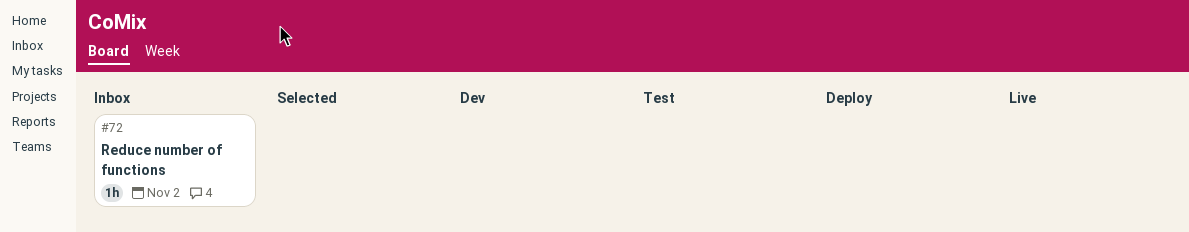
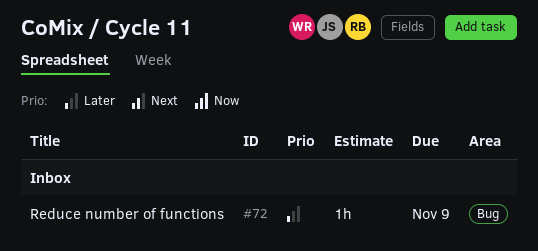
#72, due: Nov 2 -> Nov 9

